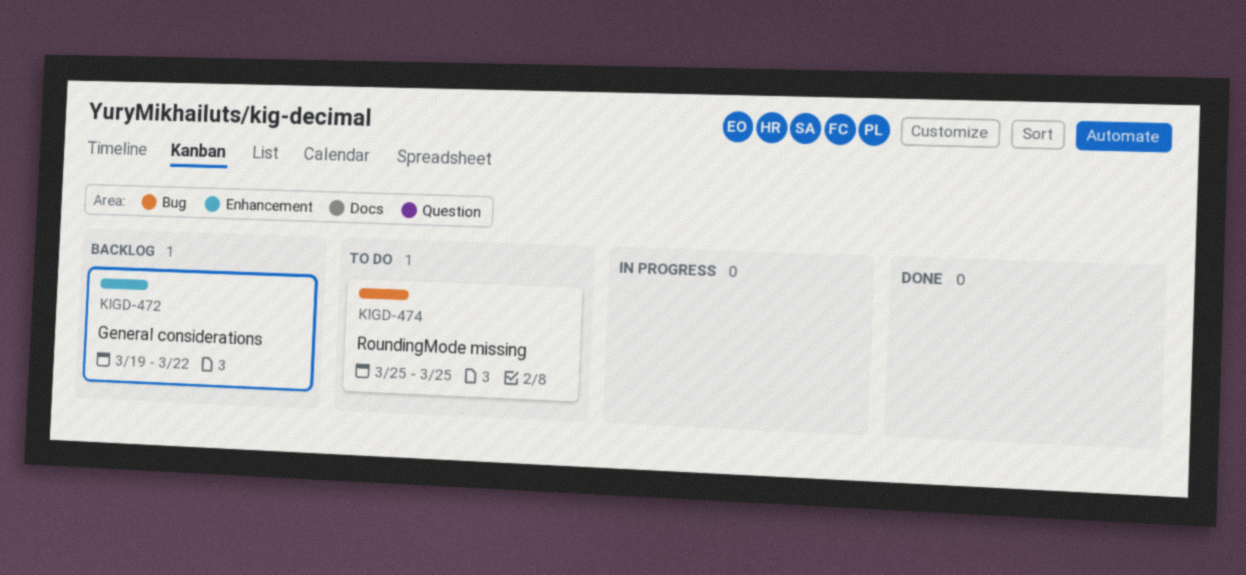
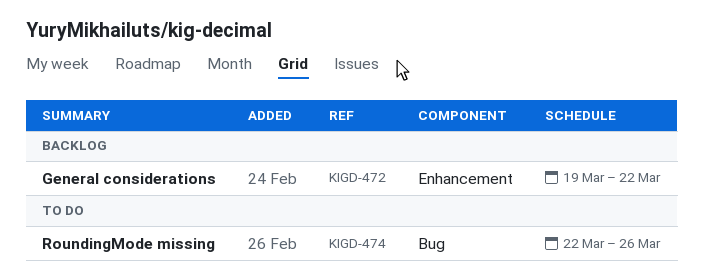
KIGD-474, start: Mar 25 -> Mar 22
KIGD-474, due: Mar 25 -> Mar 26

